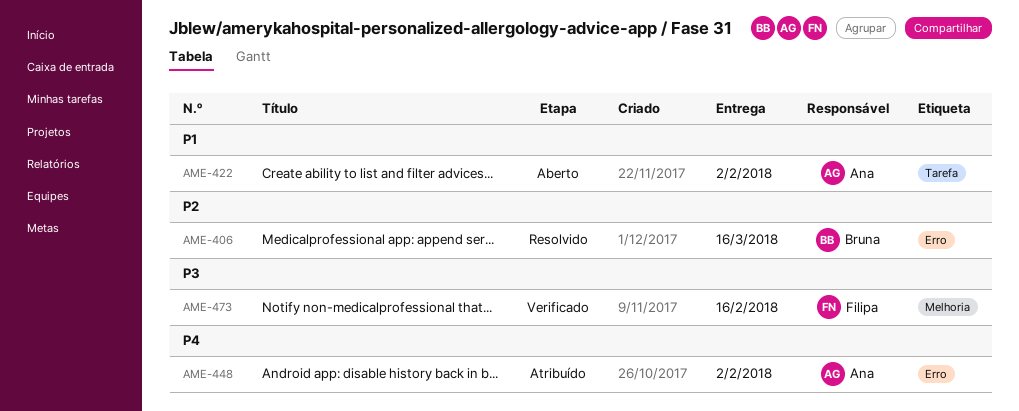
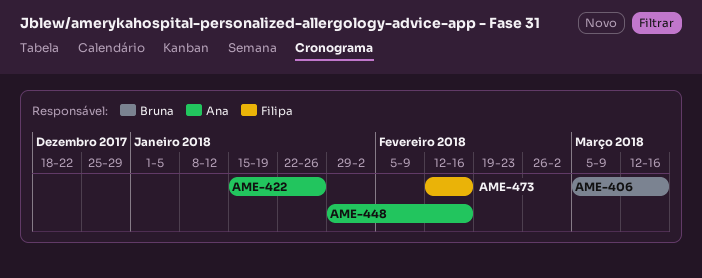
AME-422, due: Feb 2 -> Jan 26
AME-448, due: Feb 2 -> Feb 16

